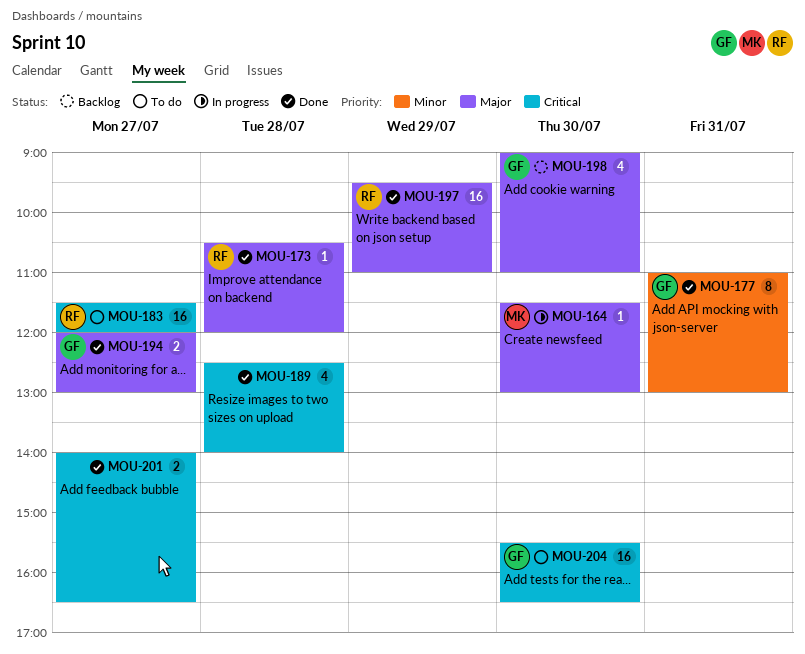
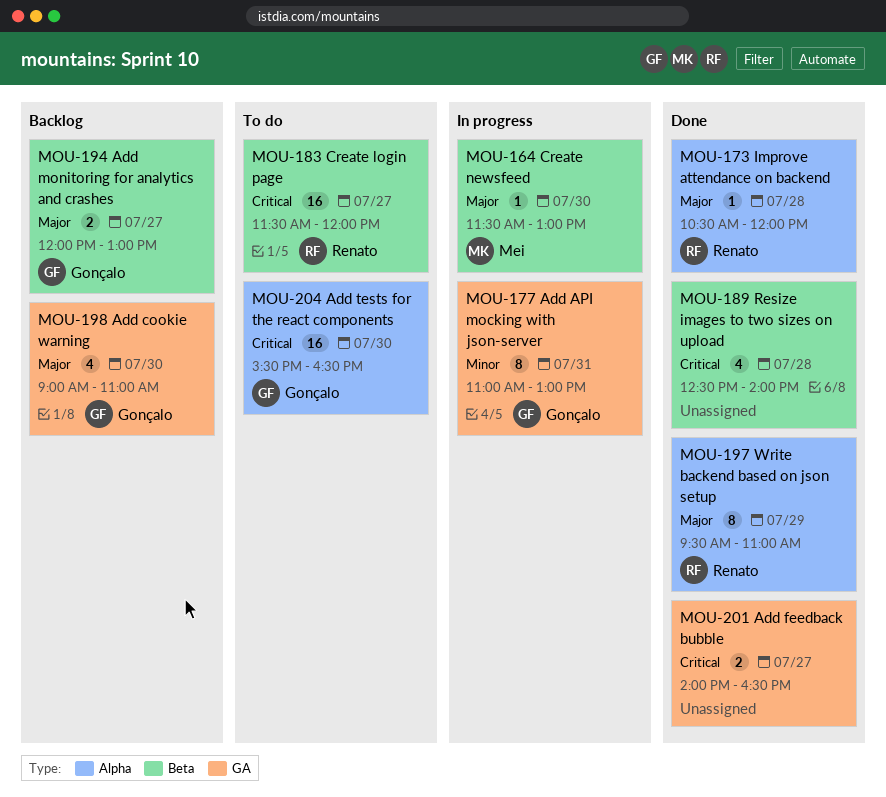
MOU-177, status: Done -> In progress
MOU-194, status: Done -> Backlog
MOU-197, estimate: 16 -> 8

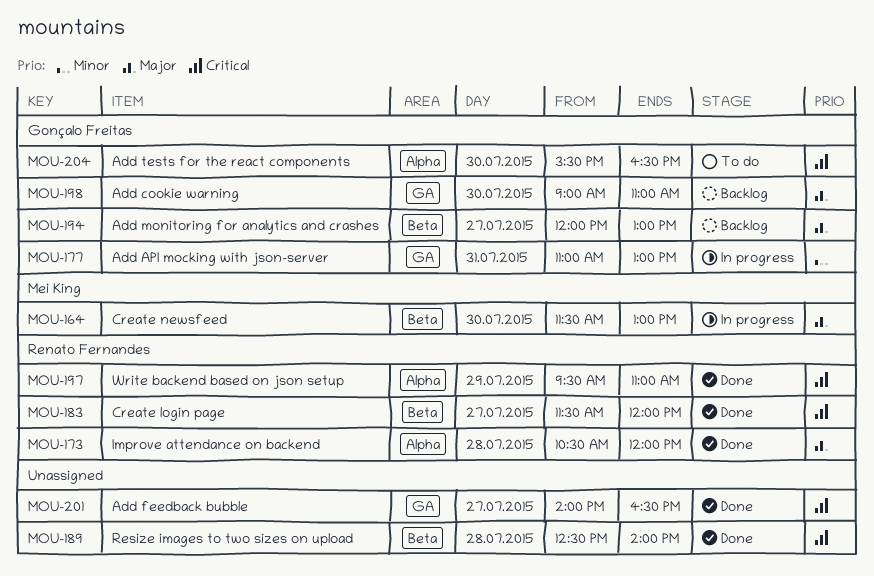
MOU-183, status: To do -> Done
MOU-197, priority: Major -> Critical

